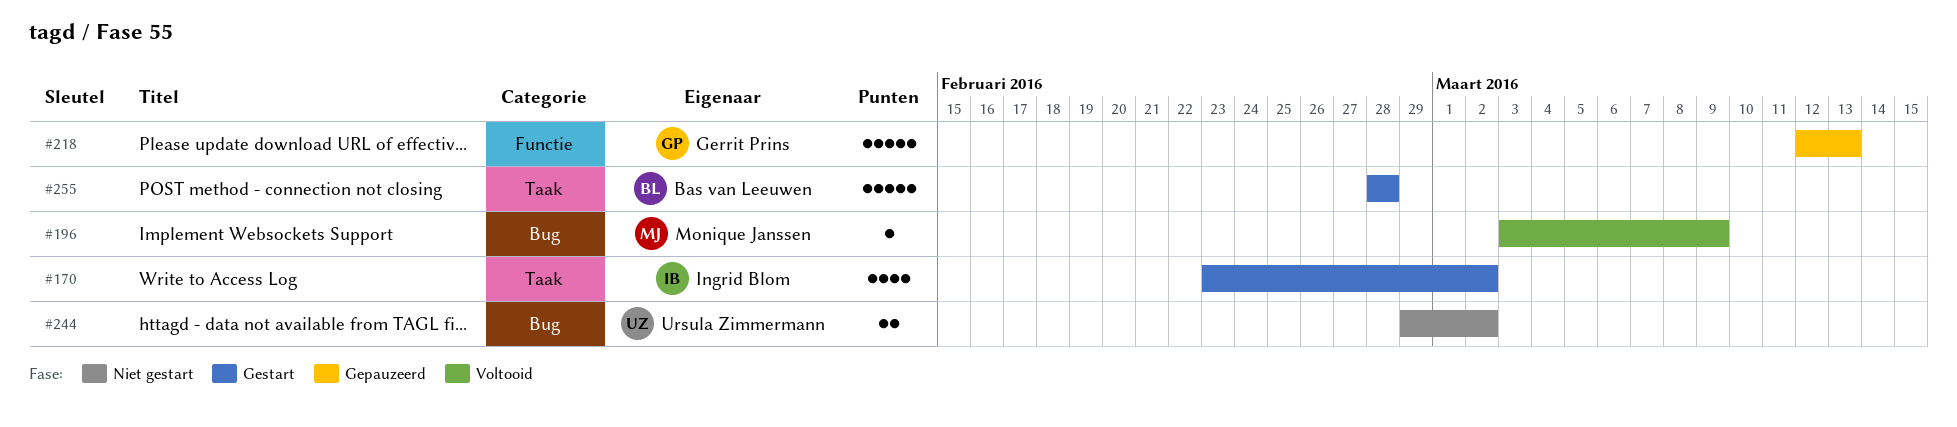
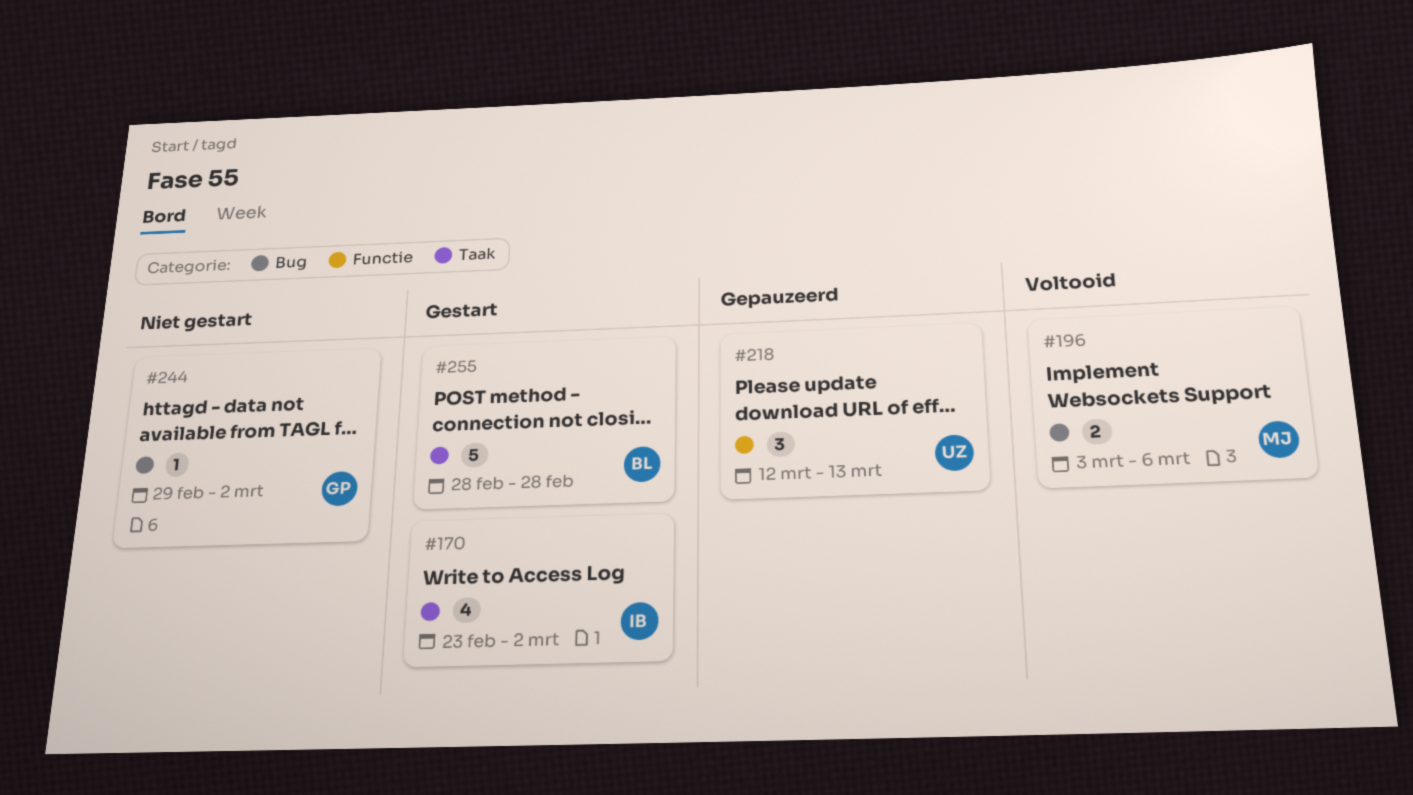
#196, estimate: 1 -> 2
#196, due: Mar 9 -> Mar 6
#218, owner: Gerrit Prins -> Ursula Zimmermann
#218, estimate: 5 -> 3
#244, owner: Ursula Zimmermann -> Gerrit Prins
#244, estimate: 2 -> 1

